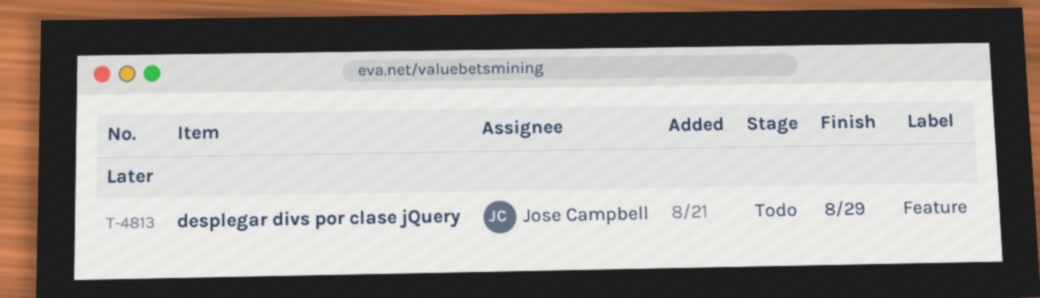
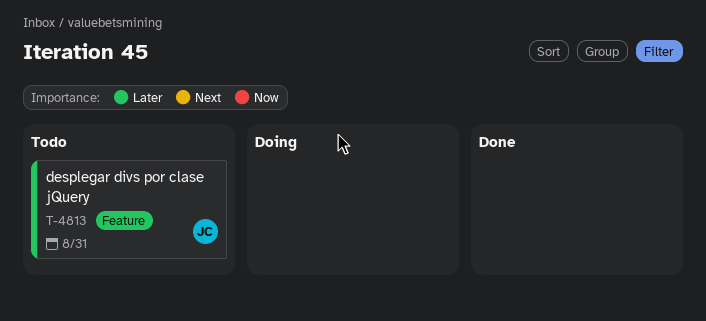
T-4813, due: Aug 29 -> Aug 31

